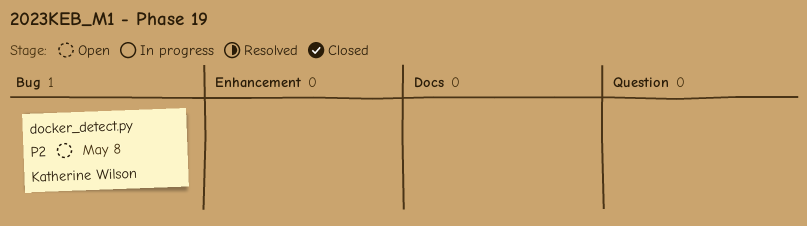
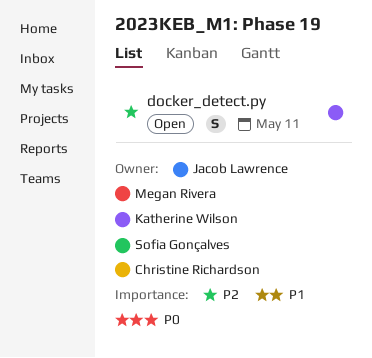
docker_detect.py, due: May 8 -> May 11

